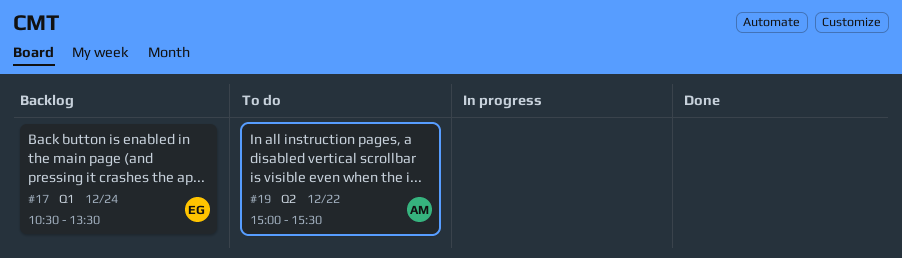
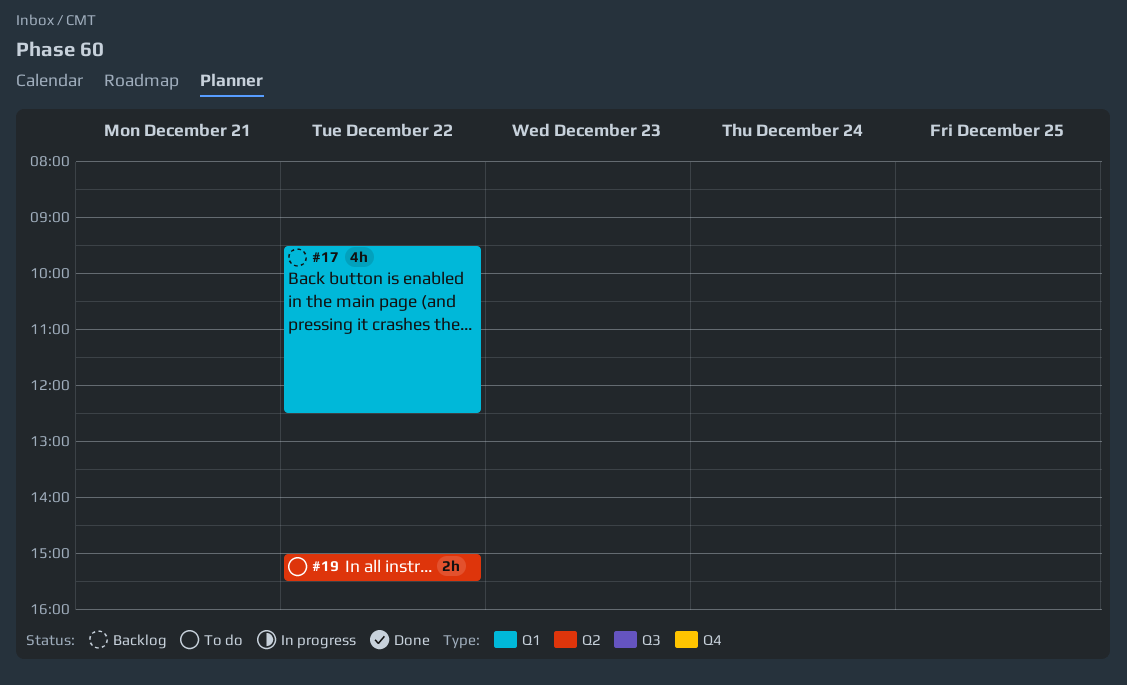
#17, day: Dec 24 -> Dec 22
#17, begins: 10:30 -> 09:30
#17, ends: 13:30 -> 12:30

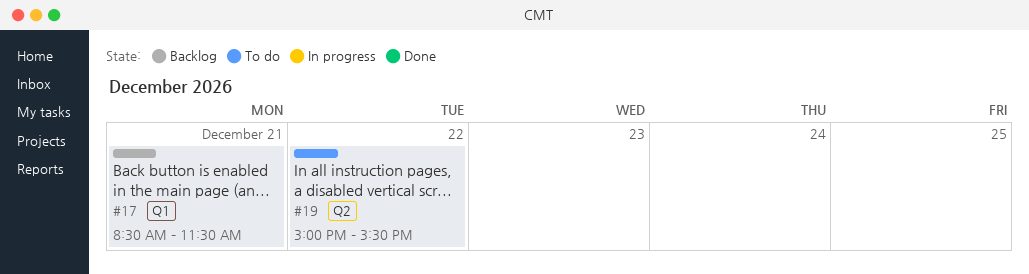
#17, day: Dec 22 -> Dec 21
#17, begins: 09:30 -> 08:30
#17, ends: 12:30 -> 11:30

